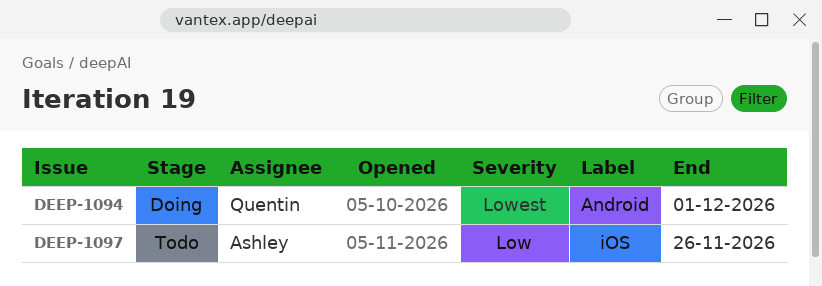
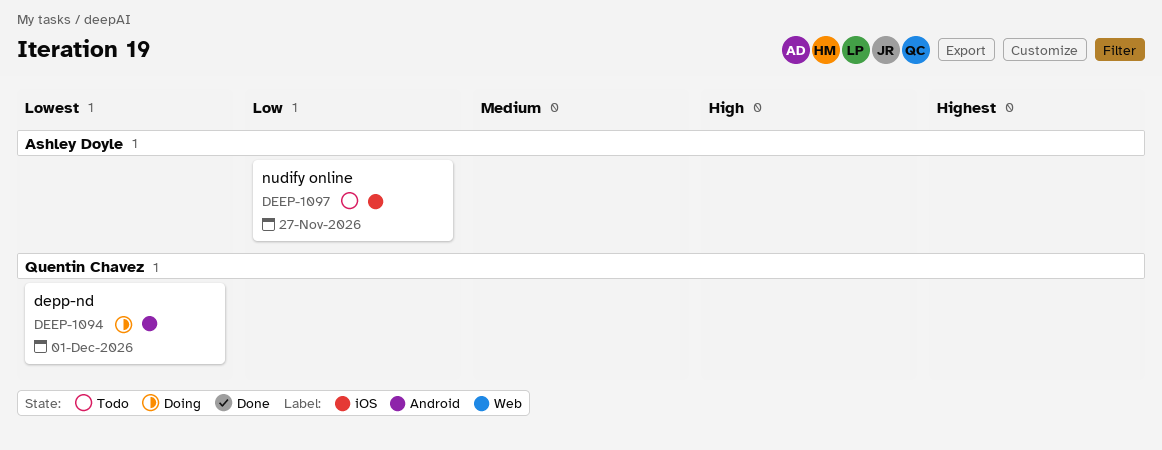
DEEP-1097, due: Nov 26 -> Nov 27

